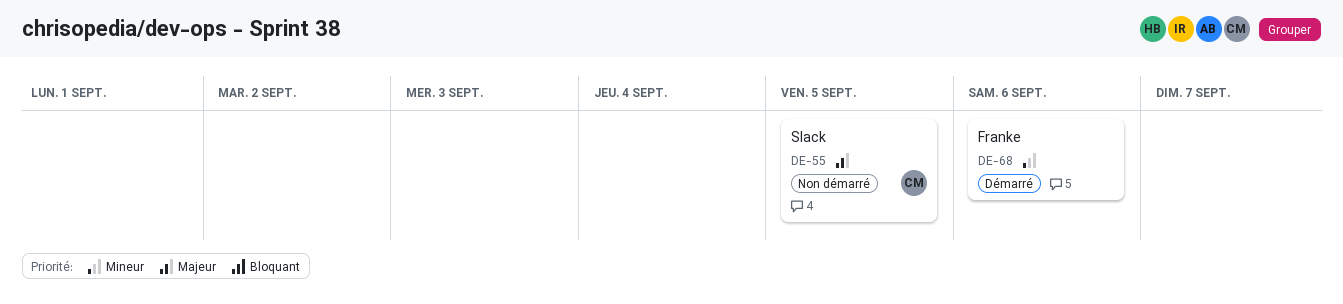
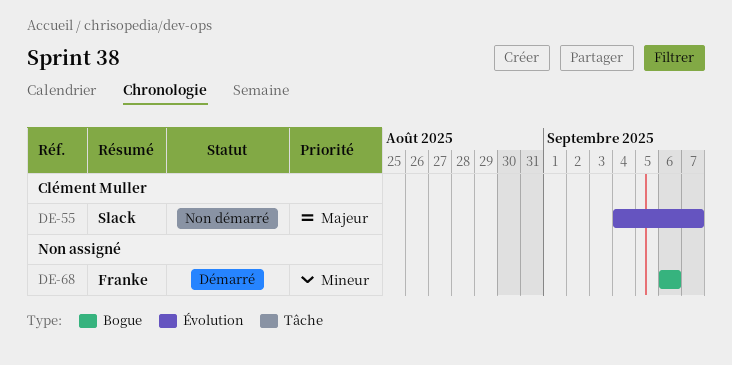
DE-55, due: Sep 5 -> Sep 7

